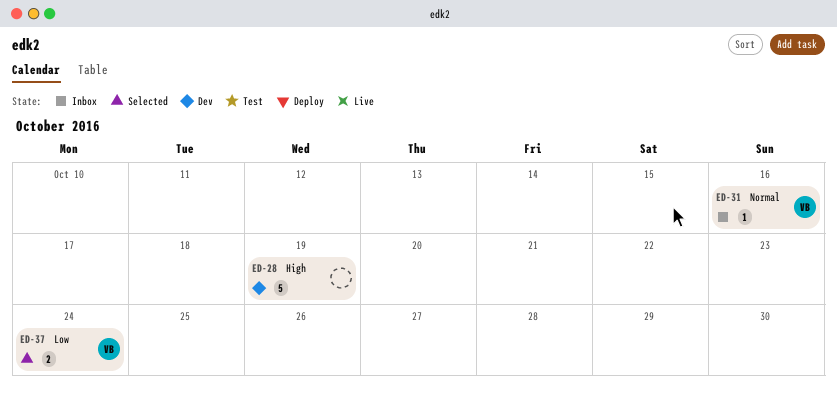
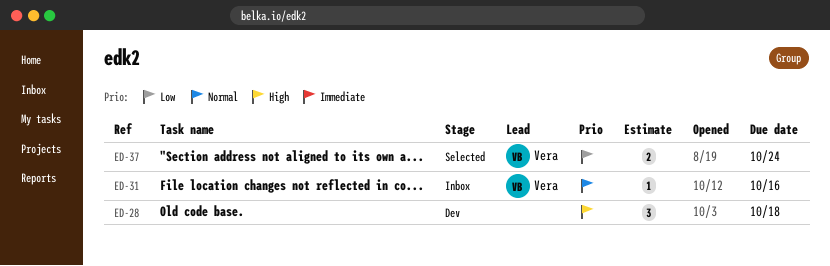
ED-28, estimate: 5 -> 3
ED-28, due: Oct 19 -> Oct 18

